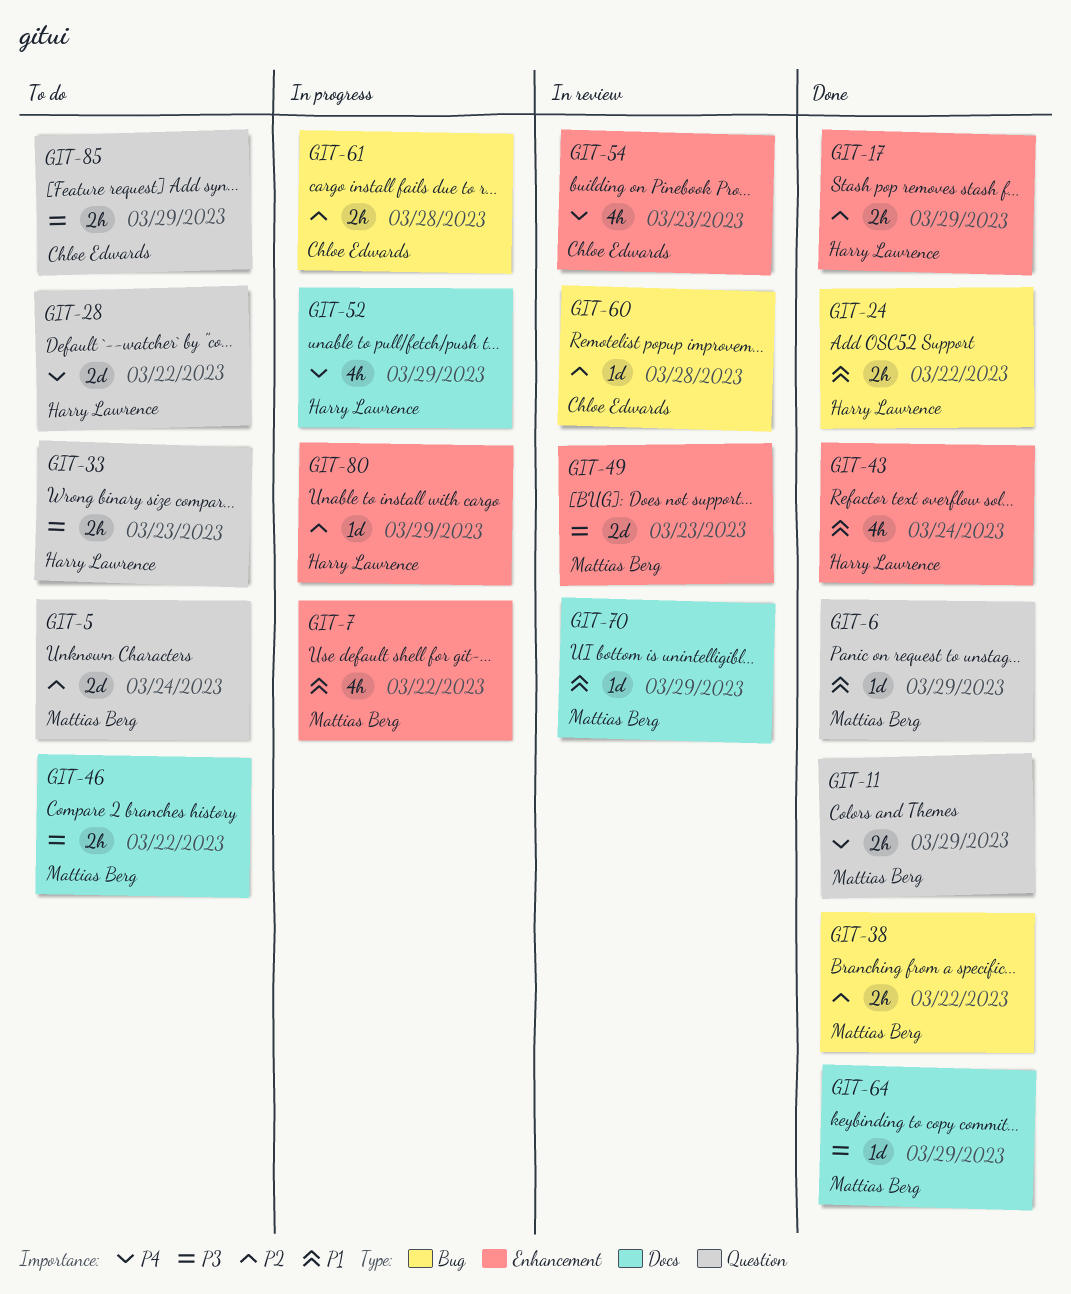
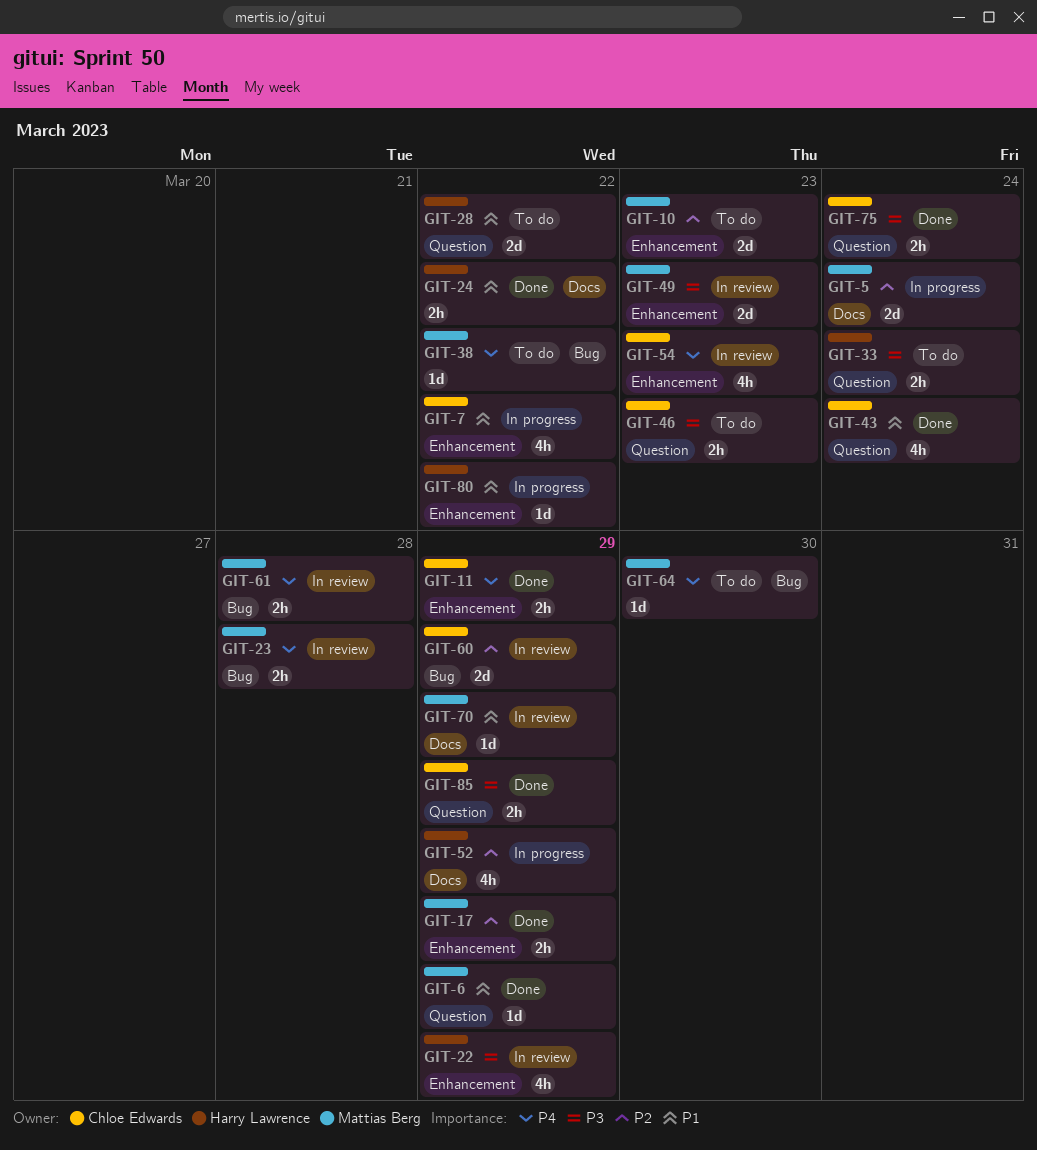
GIT-5, status: To do -> In progress
GIT-5, label: Question -> Docs
GIT-7, owner: Mattias Berg -> Chloe Edwards
GIT-10: none -> present
GIT-11, owner: Mattias Berg -> Chloe Edwards
GIT-11, label: Question -> Enhancement
GIT-17, owner: Harry Lawrence -> Mattias Berg
GIT-22: none -> present
GIT-23: none -> present
GIT-24, label: Bug -> Docs
GIT-28, priority: P4 -> P1
GIT-33, due: Mar 23 -> Mar 24
GIT-38, status: Done -> To do
GIT-38, priority: P2 -> P4
GIT-38, estimate: 2h -> 1d
GIT-43, owner: Harry Lawrence -> Chloe Edwards
GIT-43, label: Enhancement -> Question
GIT-46, owner: Mattias Berg -> Chloe Edwards
GIT-46, label: Docs -> Question
GIT-46, due: Mar 22 -> Mar 23
GIT-52, priority: P4 -> P2
GIT-60, estimate: 1d -> 2d
GIT-60, due: Mar 28 -> Mar 29
GIT-61, status: In progress -> In review
GIT-61, owner: Chloe Edwards -> Mattias Berg
GIT-61, priority: P2 -> P4
GIT-64, status: Done -> To do
GIT-64, priority: P3 -> P4
GIT-64, label: Docs -> Bug
GIT-64, due: Mar 29 -> Mar 30
GIT-75: none -> present
GIT-80, priority: P2 -> P1
GIT-80, due: Mar 29 -> Mar 22
GIT-85, status: To do -> Done

